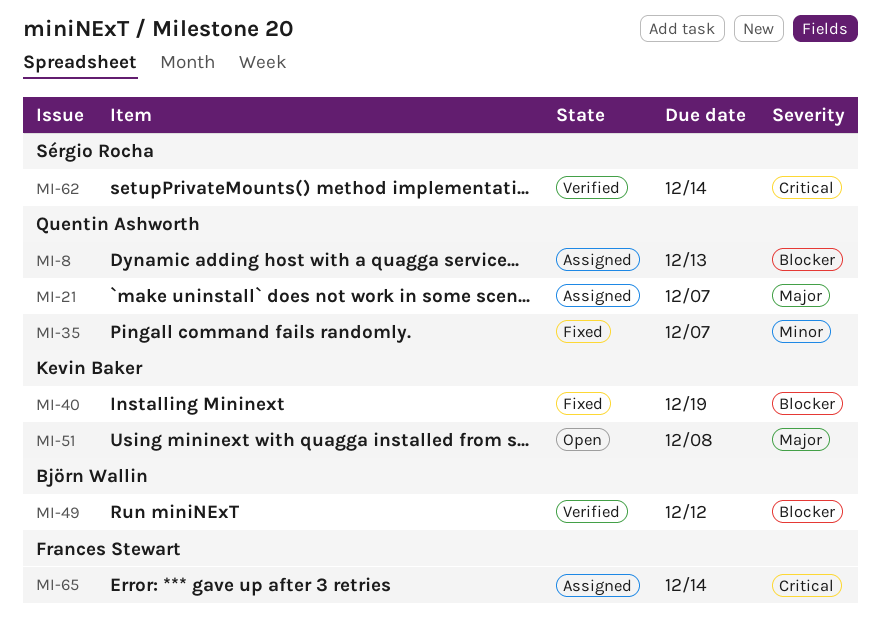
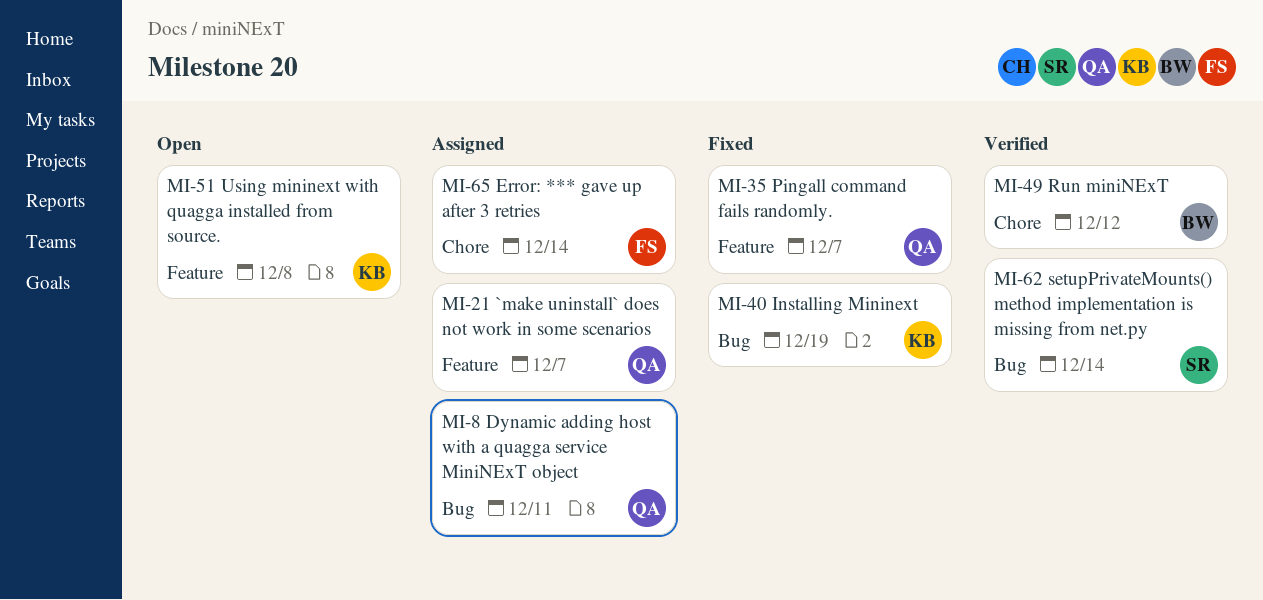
MI-8, due: Dec 13 -> Dec 11

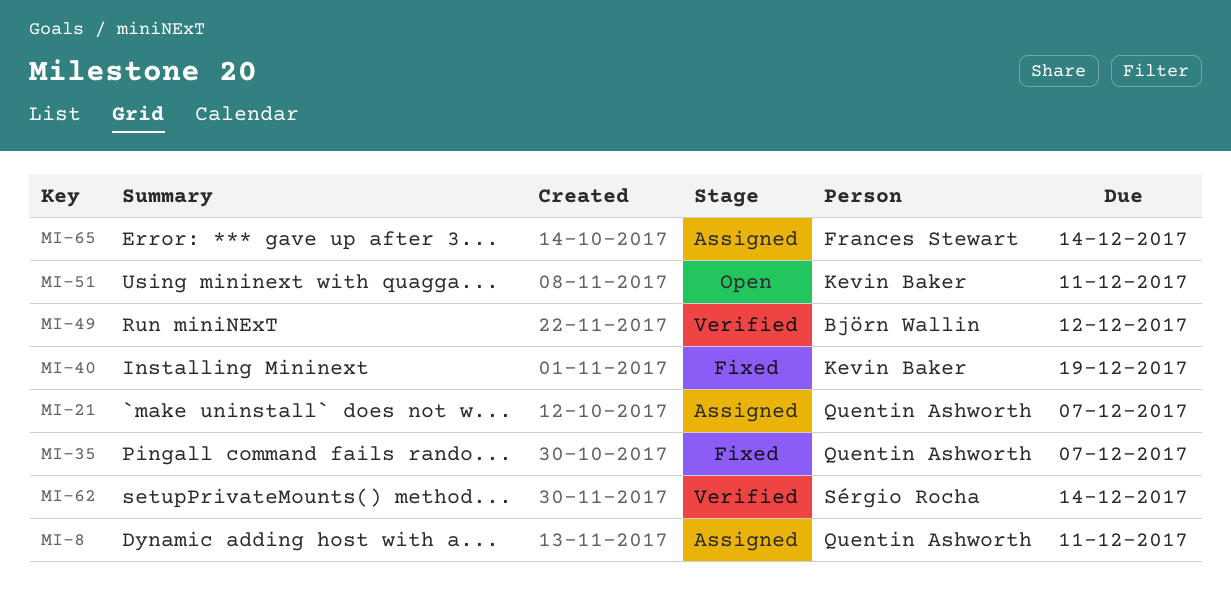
MI-51, due: Dec 8 -> Dec 11

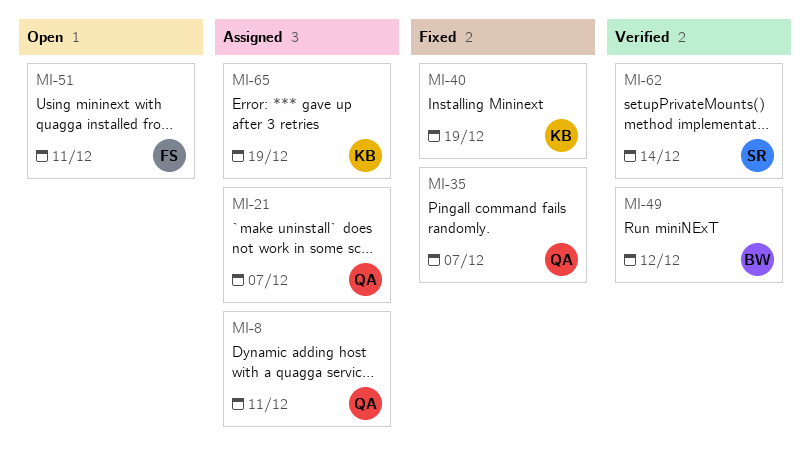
MI-51, owner: Kevin Baker -> Frances Stewart
MI-65, owner: Frances Stewart -> Kevin Baker
MI-65, due: Dec 14 -> Dec 19

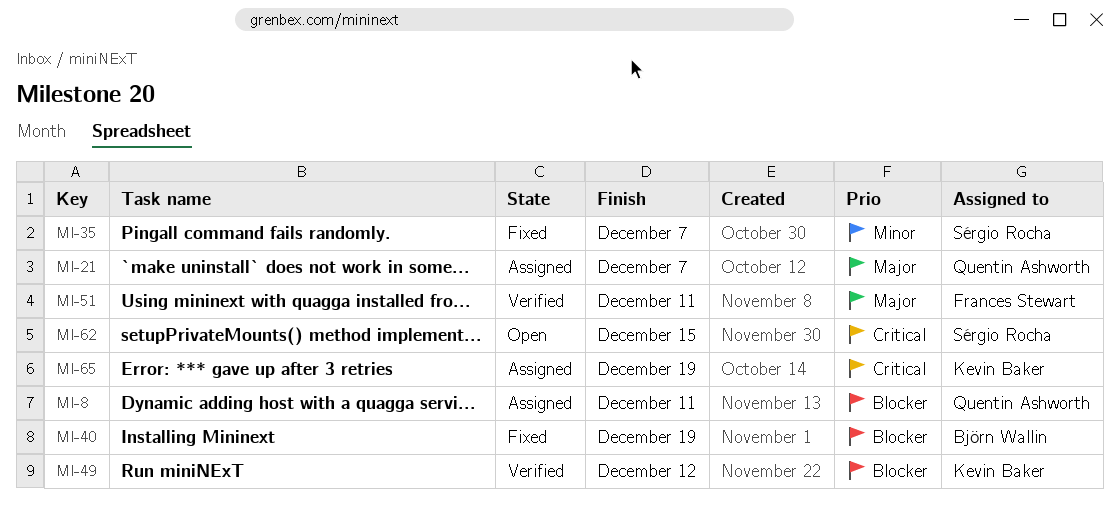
MI-35, owner: Quentin Ashworth -> Sérgio Rocha
MI-40, owner: Kevin Baker -> Björn Wallin
MI-49, owner: Björn Wallin -> Kevin Baker
MI-51, status: Open -> Verified
MI-62, status: Verified -> Open
MI-62, due: Dec 14 -> Dec 15

